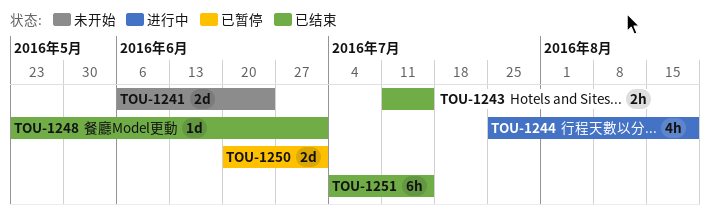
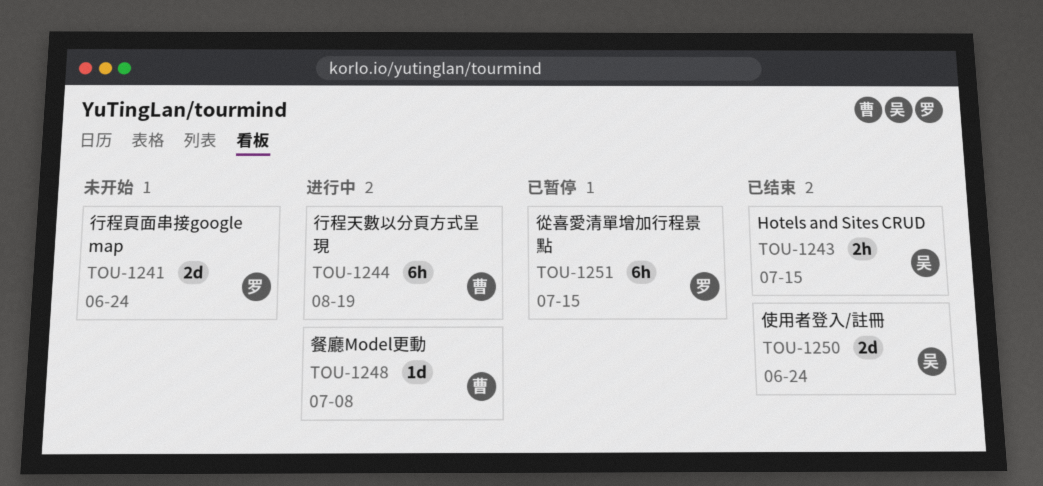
TOU-1244, estimate: 4h -> 6h
TOU-1248, status: 已结束 -> 进行中
TOU-1248, due: Jul 1 -> Jul 8
TOU-1250, status: 已暂停 -> 已结束
TOU-1250, due: Jul 1 -> Jun 24
TOU-1251, status: 已结束 -> 已暂停

